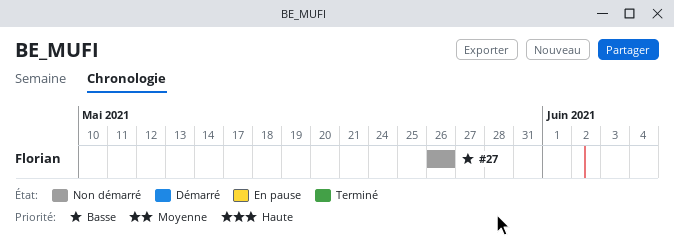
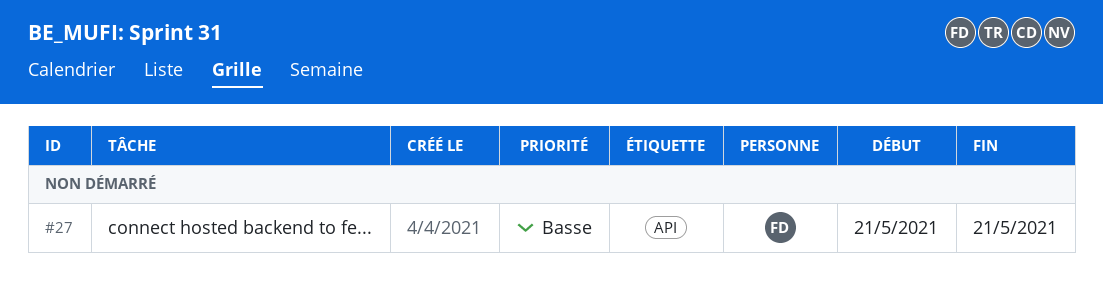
#27, start: May 26 -> May 21
#27, due: May 26 -> May 21

